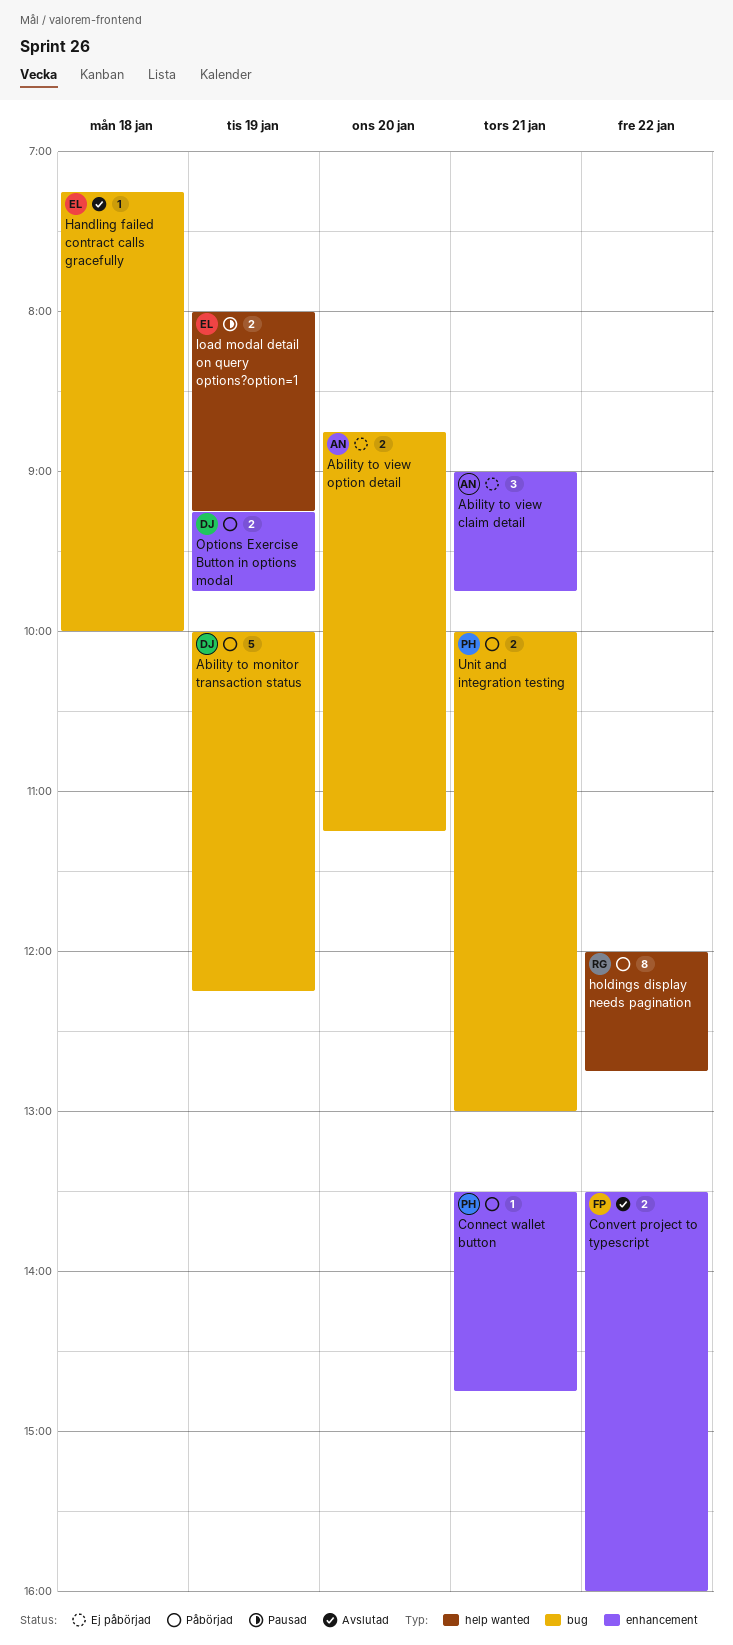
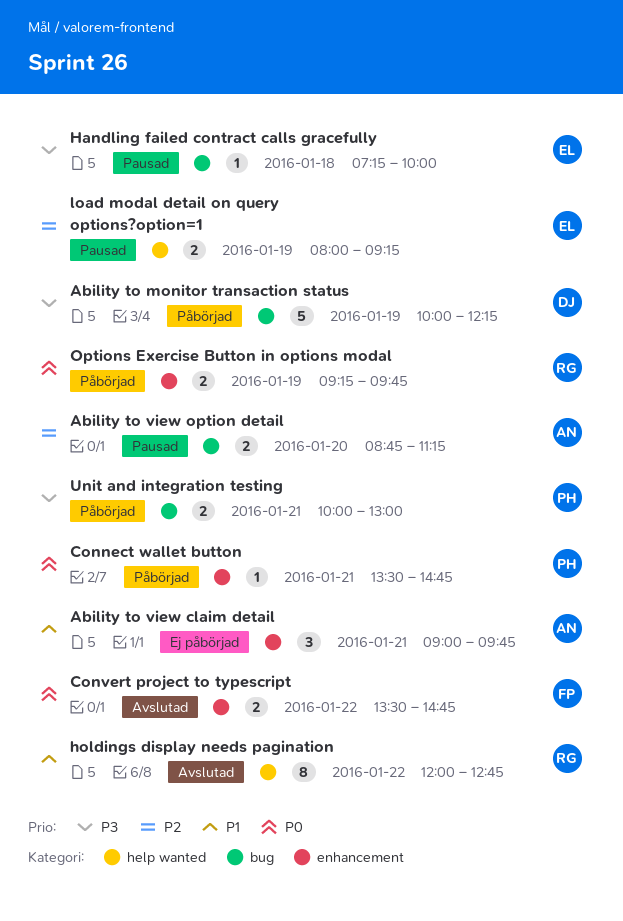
Ability to view option detail, status: Ej påbörjad -> Pausad
Convert project to typescript, ends: 16:00 -> 14:45
Handling failed contract calls gracefully, status: Avslutad -> Pausad
holdings display needs pagination, status: Påbörjad -> Avslutad
Options Exercise Button in options modal, owner: DJ -> RG

